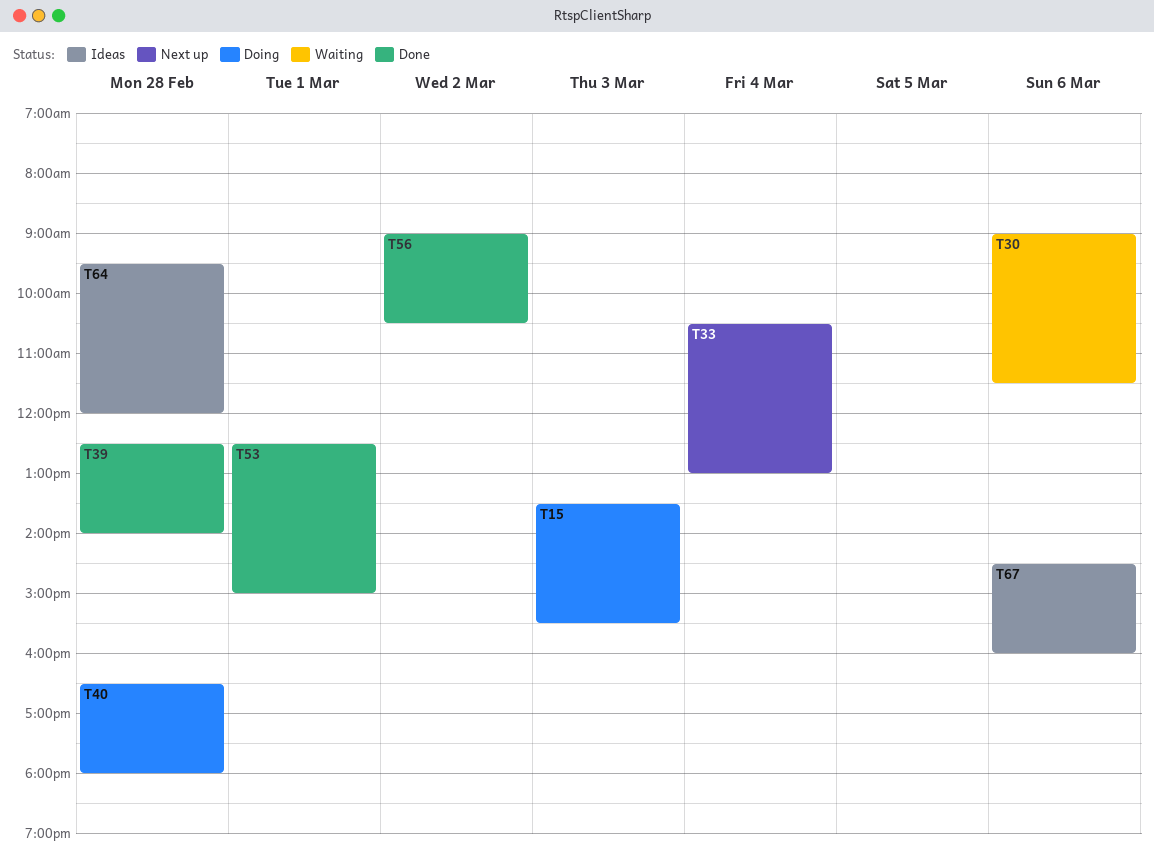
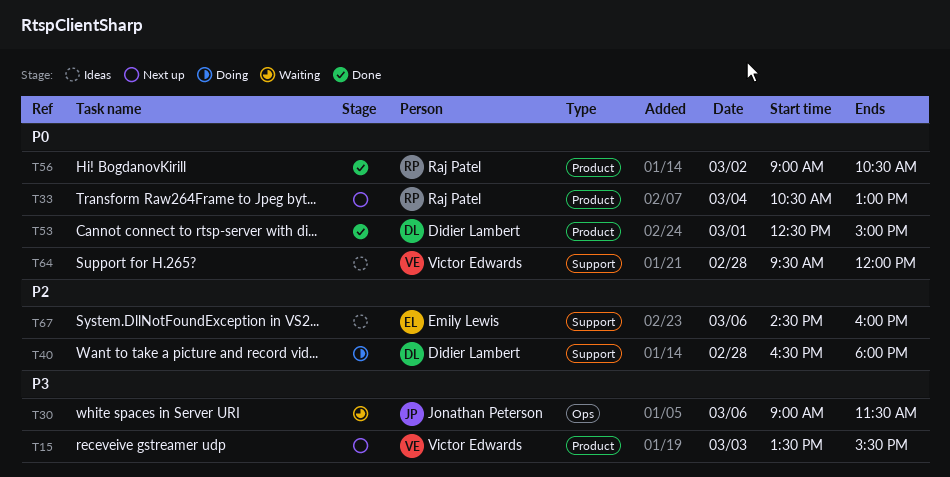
T15, status: Doing -> Next up
T39: present -> none

